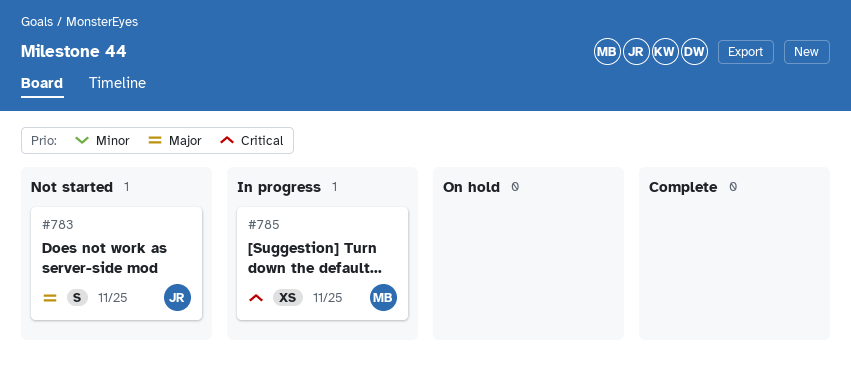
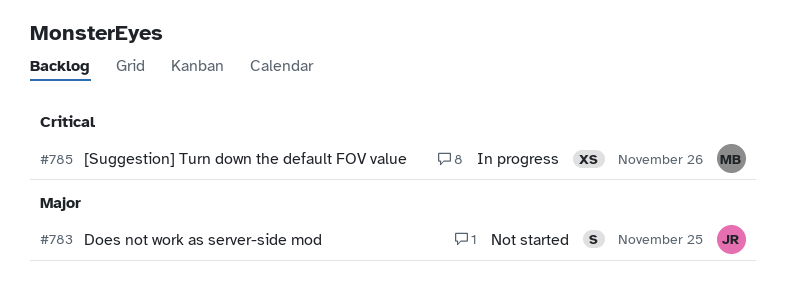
#785, due: Nov 25 -> Nov 26

